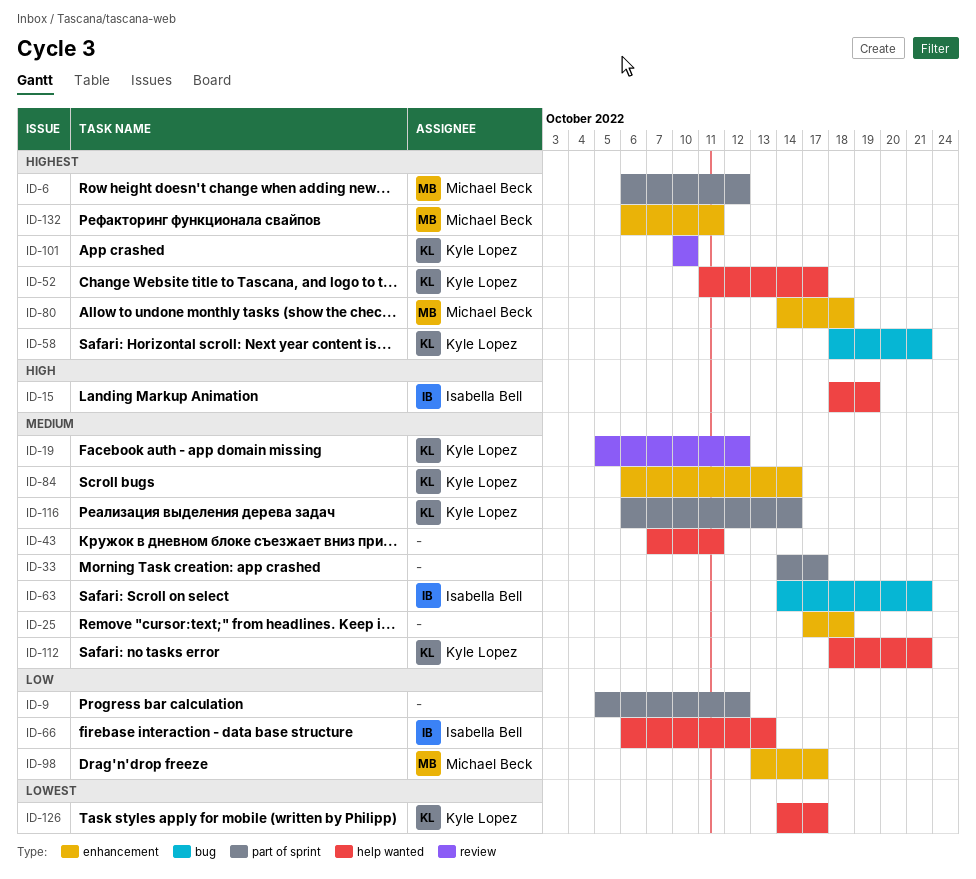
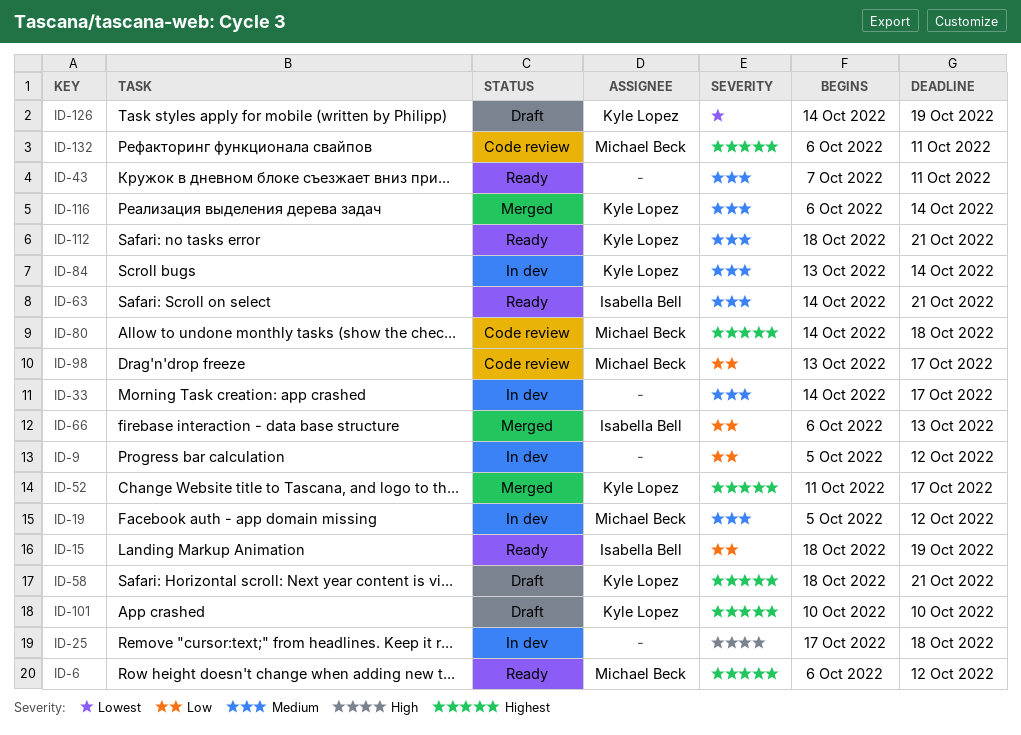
ID-15, priority: High -> Low
ID-19, owner: Kyle Lopez -> Michael Beck
ID-25, priority: Medium -> High
ID-84, start: Oct 6 -> Oct 13
ID-126, due: Oct 17 -> Oct 19

